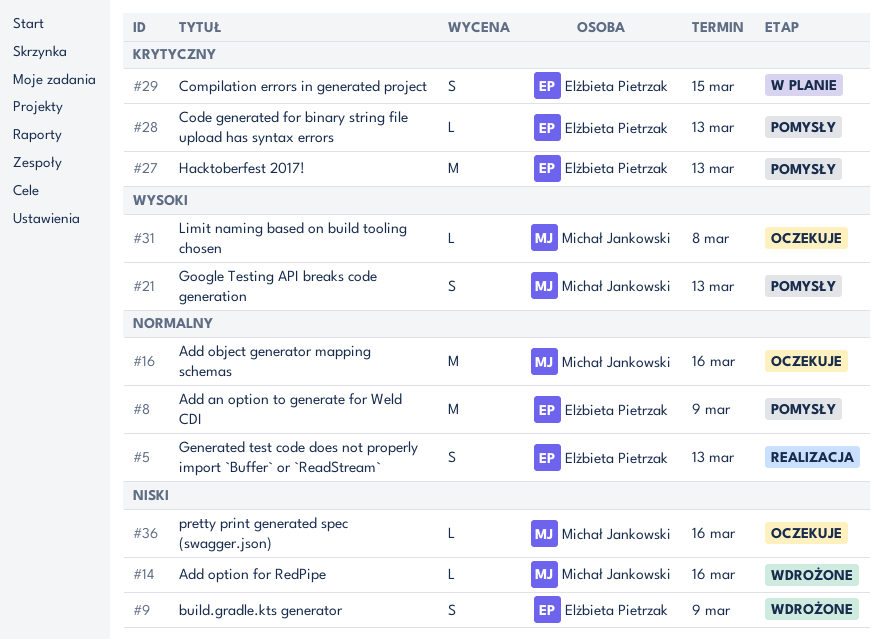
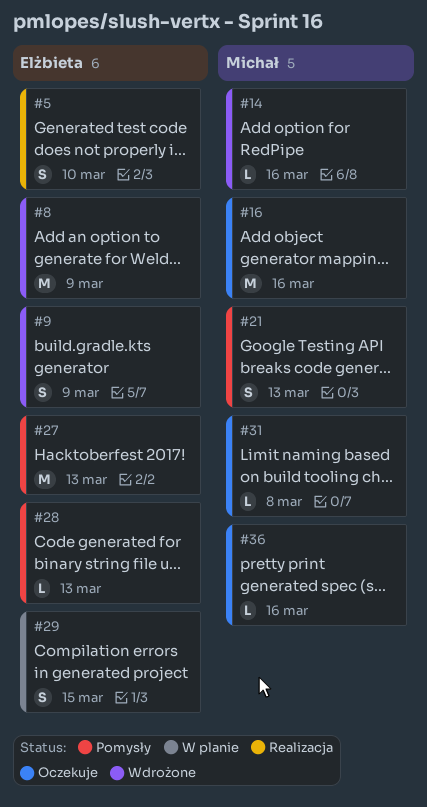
#5, due: Mar 13 -> Mar 10
#8, status: Pomysły -> Wdrożone

